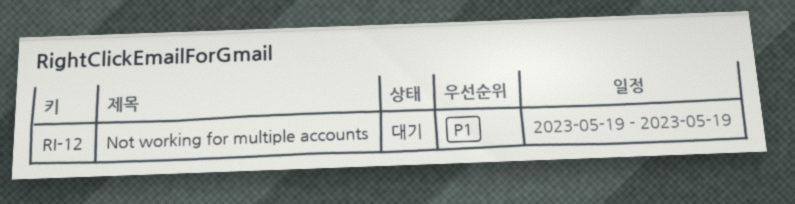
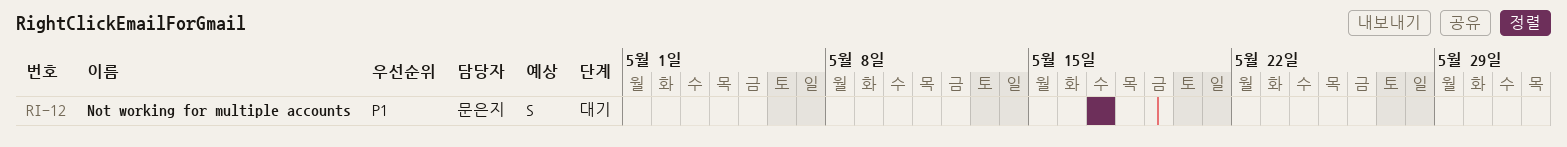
RI-12, start: May 19 -> May 17
RI-12, due: May 19 -> May 17

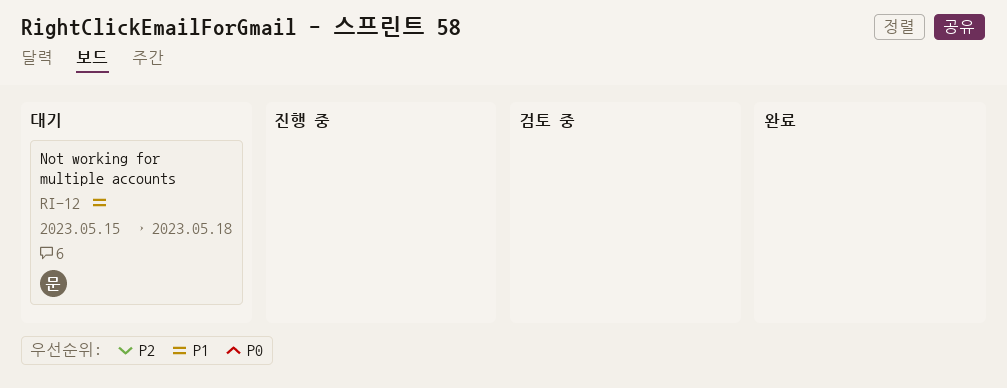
RI-12, start: May 17 -> May 15
RI-12, due: May 17 -> May 18

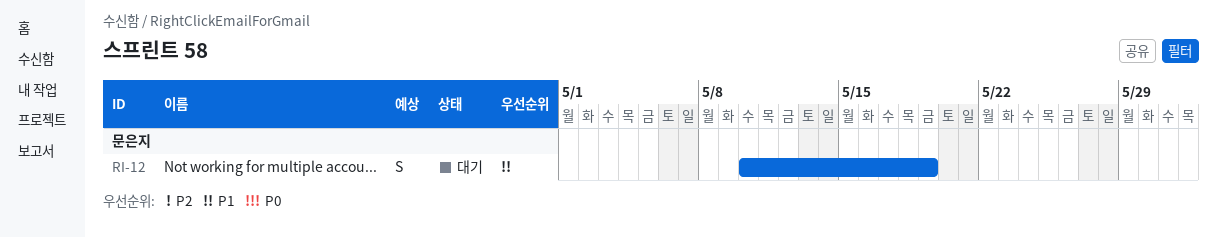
RI-12, start: May 15 -> May 10
RI-12, due: May 18 -> May 19

